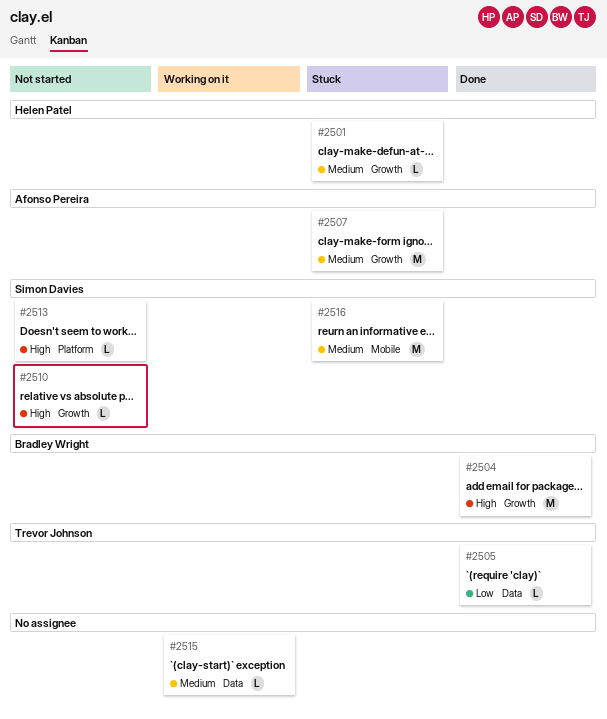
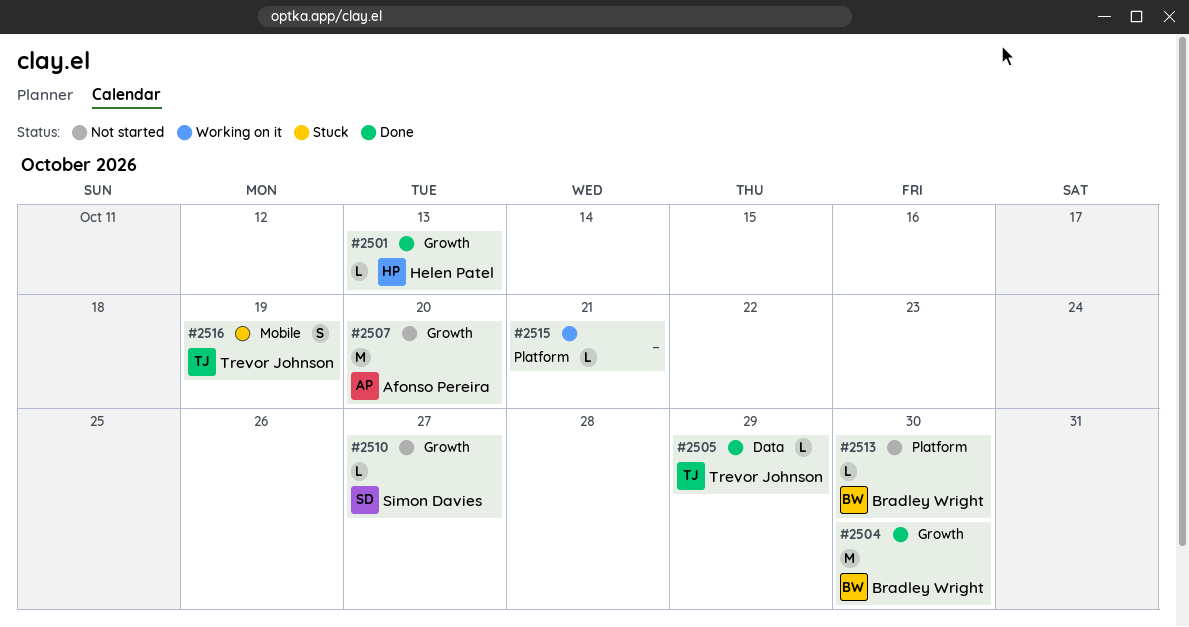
#2501, status: Stuck -> Done
#2507, status: Stuck -> Not started
#2513, owner: Simon Davies -> Bradley Wright
#2515, label: Data -> Platform
#2516, owner: Simon Davies -> Trevor Johnson
#2516, estimate: M -> S

